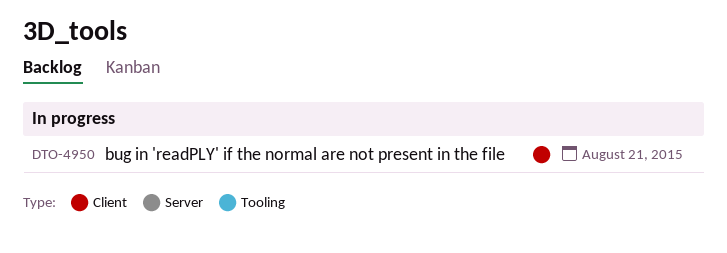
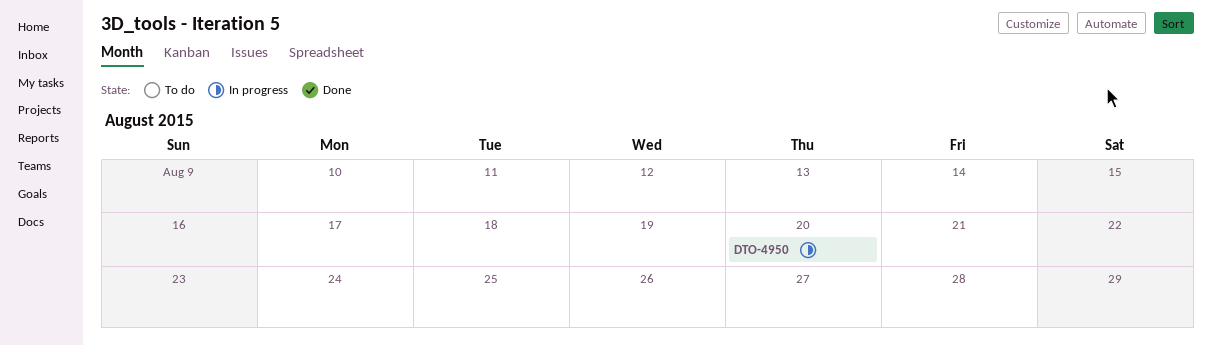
DTO-4950, due: Aug 21 -> Aug 20

